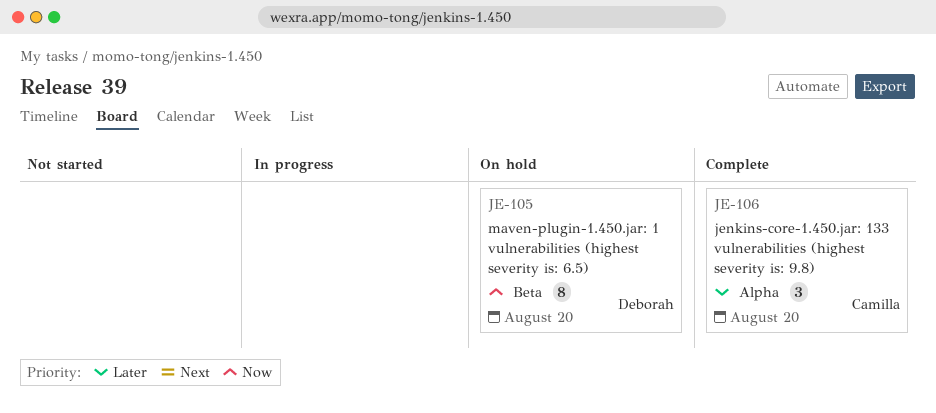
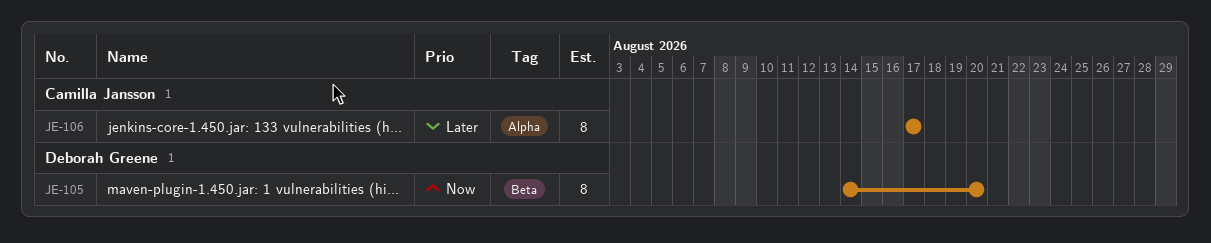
JE-106, estimate: 3 -> 8
JE-106, due: Aug 20 -> Aug 17

